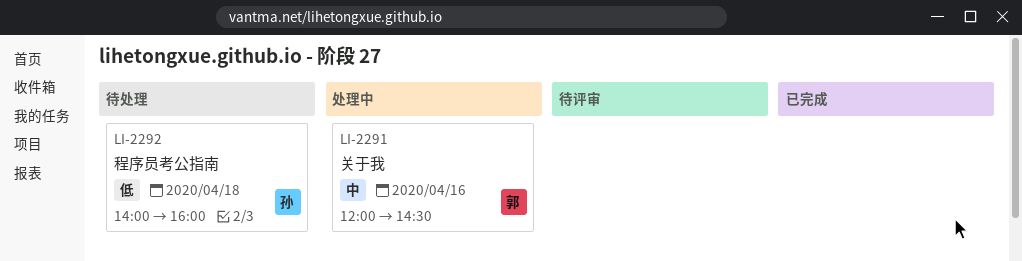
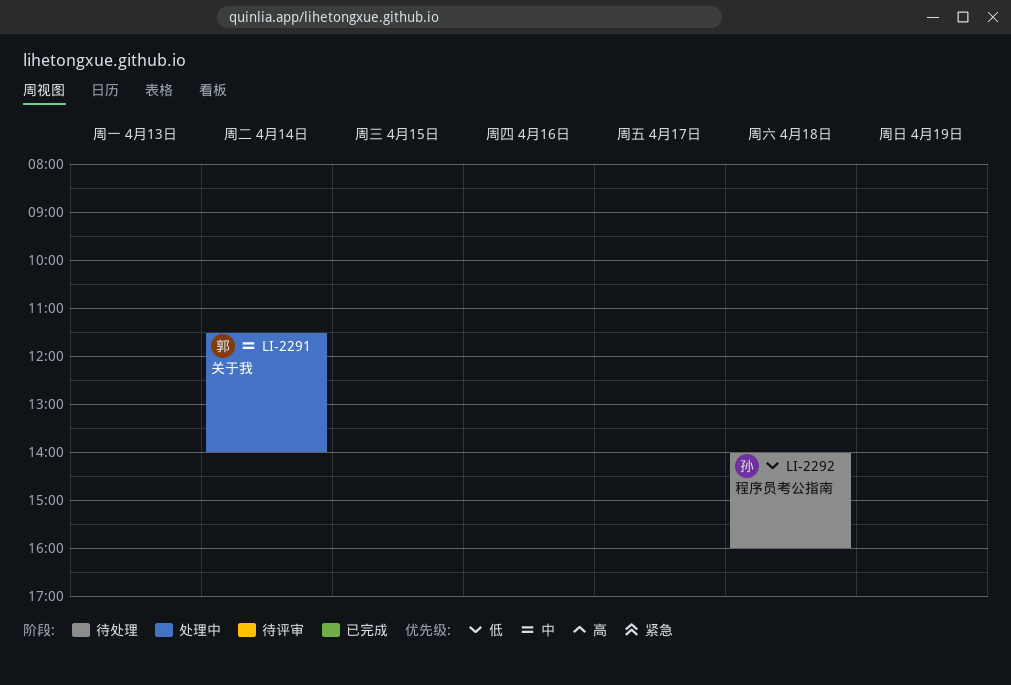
LI-2291, day: Apr 16 -> Apr 14
LI-2291, begins: 12:00 -> 11:30
LI-2291, ends: 14:30 -> 14:00

